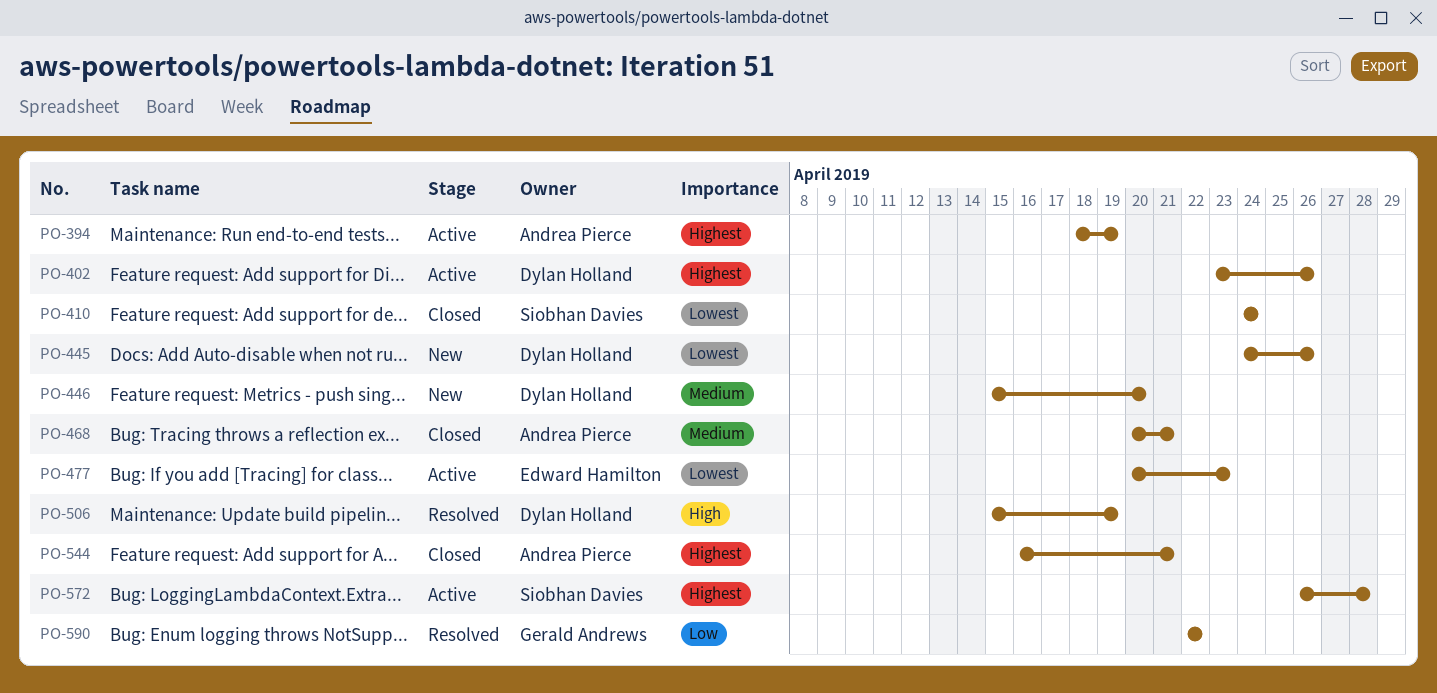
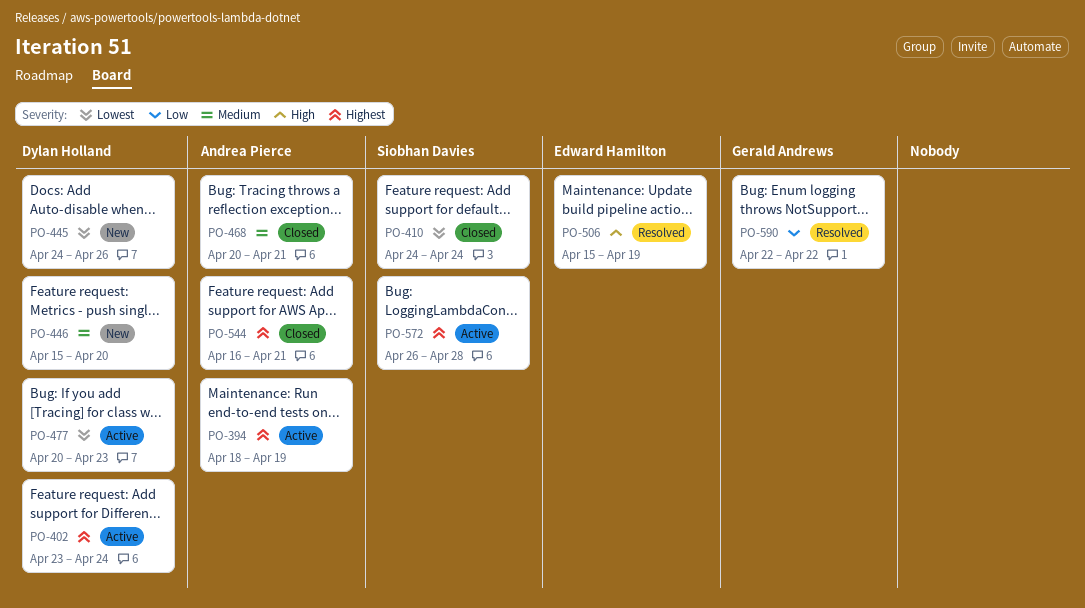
PO-402, due: Apr 26 -> Apr 24
PO-477, owner: Edward Hamilton -> Dylan Holland
PO-506, owner: Dylan Holland -> Edward Hamilton

